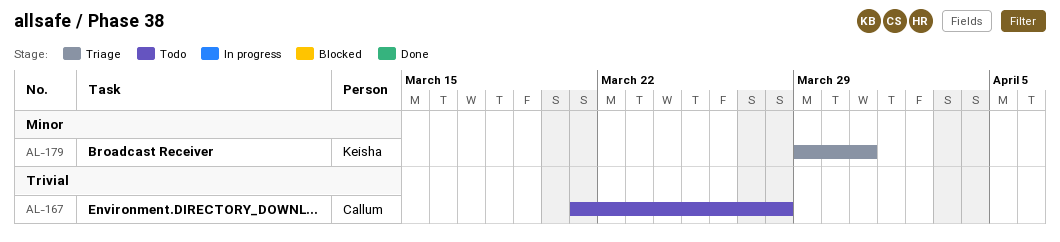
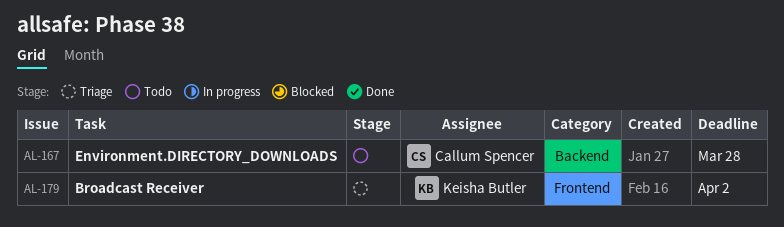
AL-179, due: Mar 31 -> Apr 2

